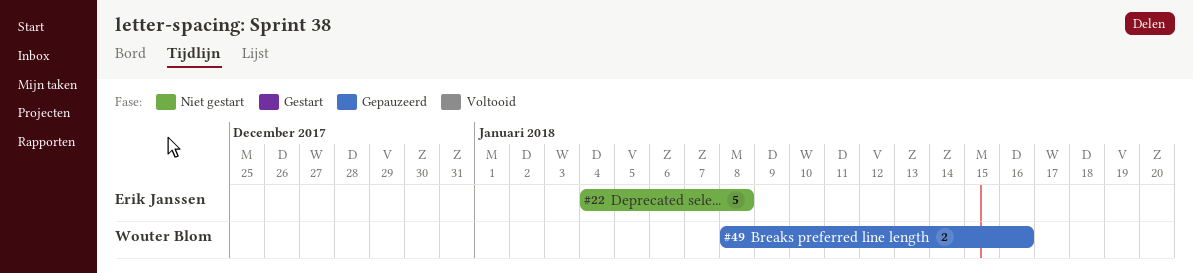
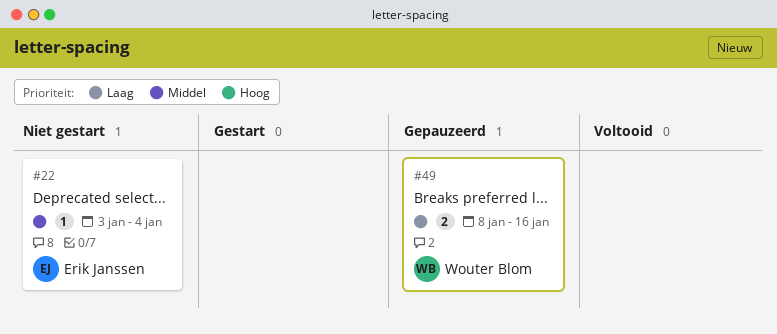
#22, estimate: 5 -> 1
#22, start: Jan 4 -> Jan 3
#22, due: Jan 8 -> Jan 4

